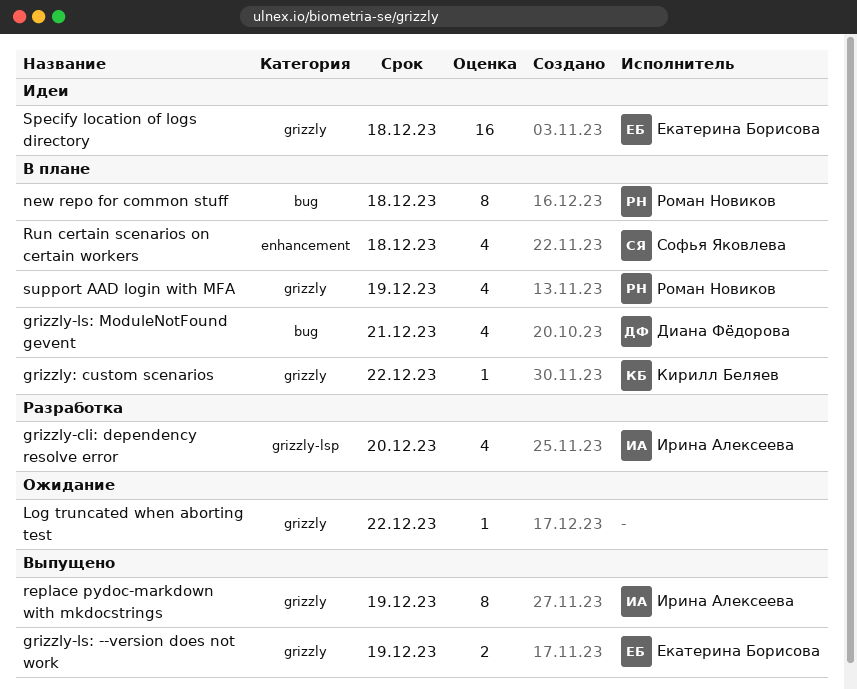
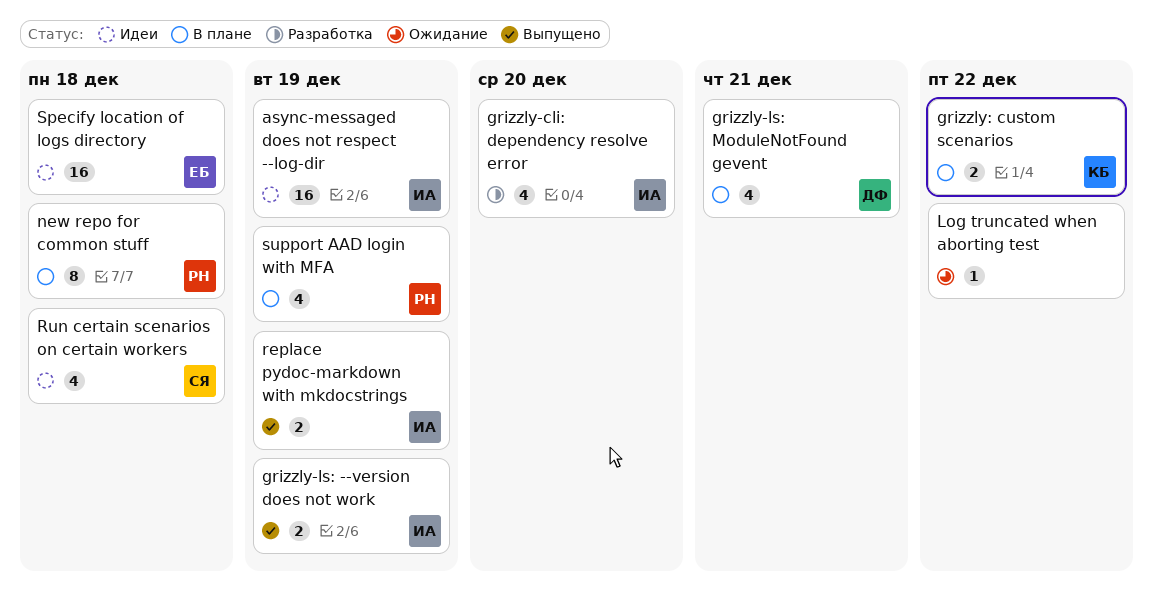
async-messaged does not respect --log-dir: none -> present
grizzly-ls: --version does not work, owner: Екатерина Борисова -> Ирина Алексеева
grizzly: custom scenarios, estimate: 1 -> 2
replace pydoc-markdown with mkdocstrings, estimate: 8 -> 2
Run certain scenarios on certain workers, status: В плане -> Идеи

